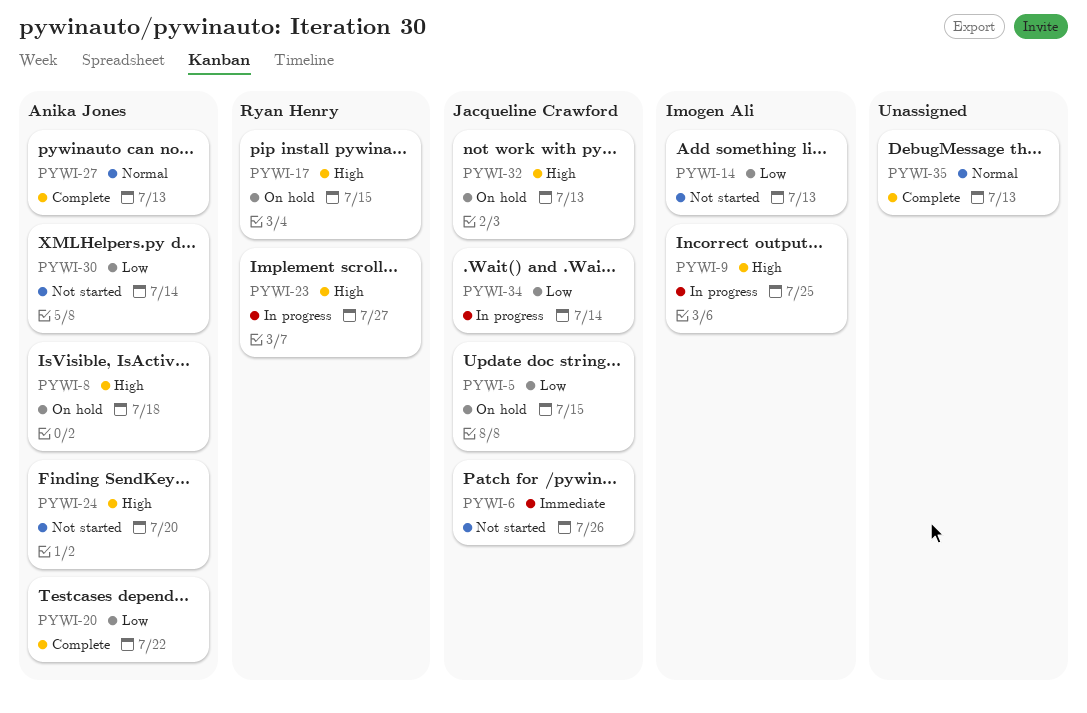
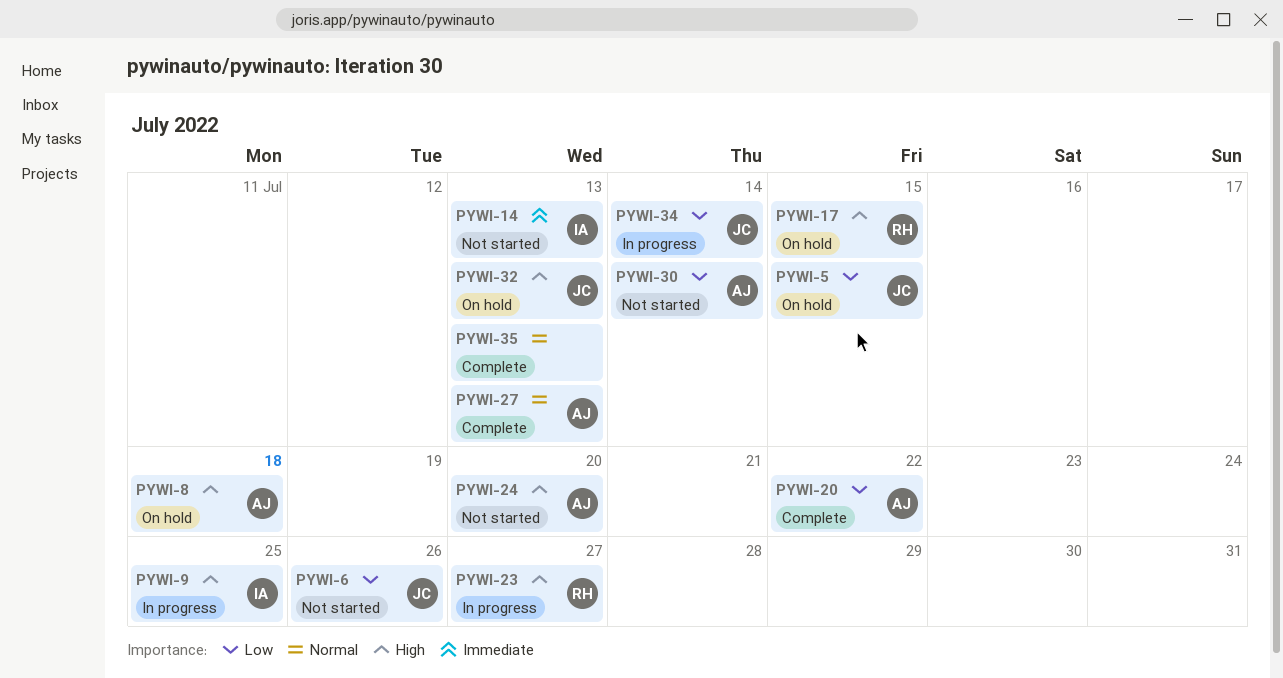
PYWI-6, priority: Immediate -> Low
PYWI-14, priority: Low -> Immediate

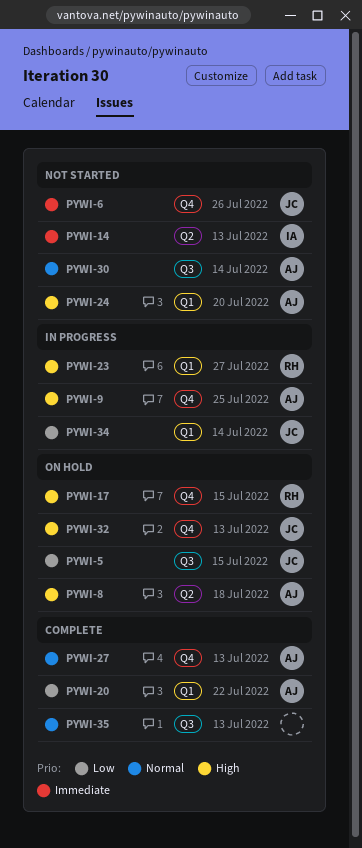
PYWI-6, priority: Low -> Immediate
PYWI-9, owner: IA -> AJ
PYWI-30, priority: Low -> Normal

